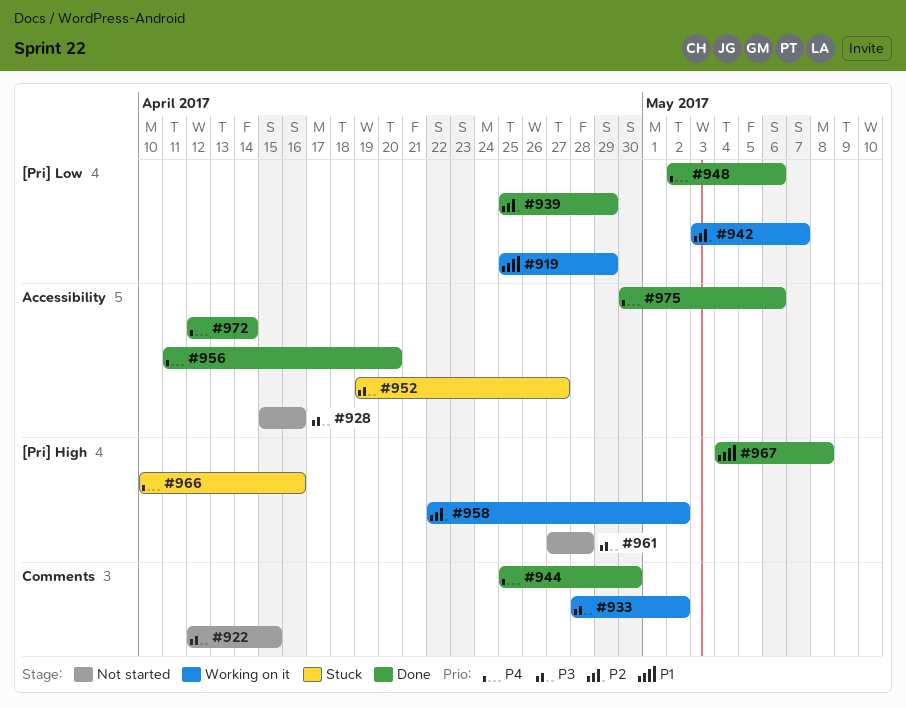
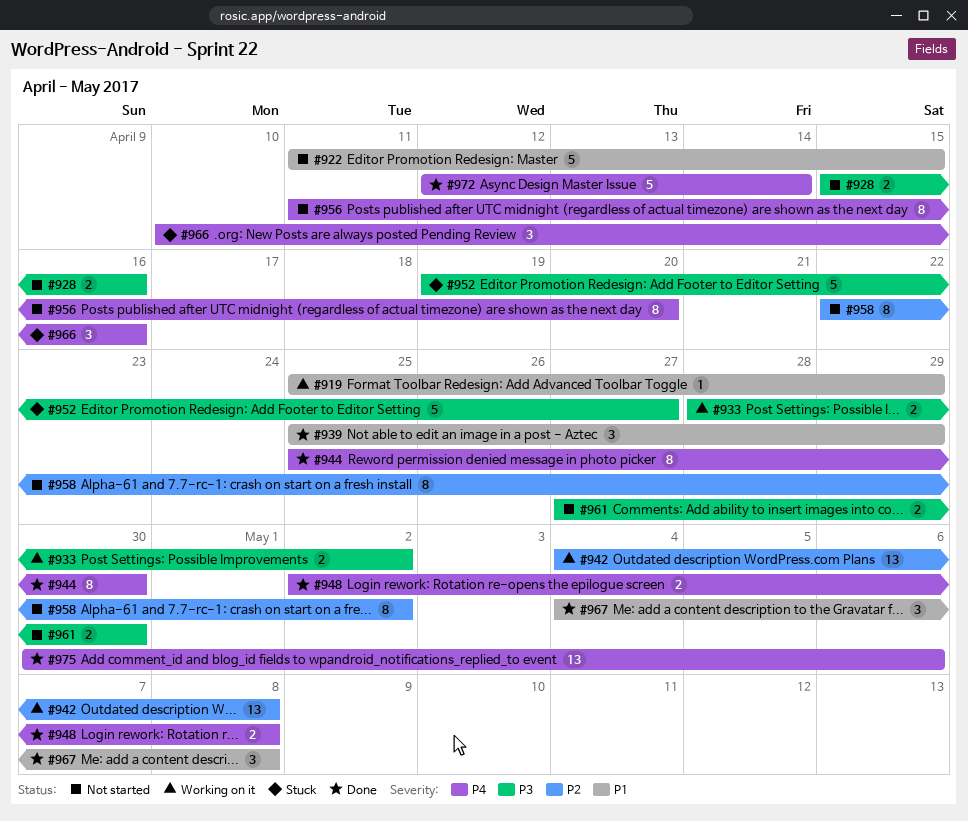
#922, priority: P3 -> P1
#922, start: Apr 12 -> Apr 11
#939, priority: P2 -> P1
#942, start: May 3 -> May 4
#942, due: May 7 -> May 8
#948, due: May 6 -> May 8
#956, status: Done -> Not started
#958, status: Working on it -> Not started
#961, due: Apr 28 -> Apr 30

